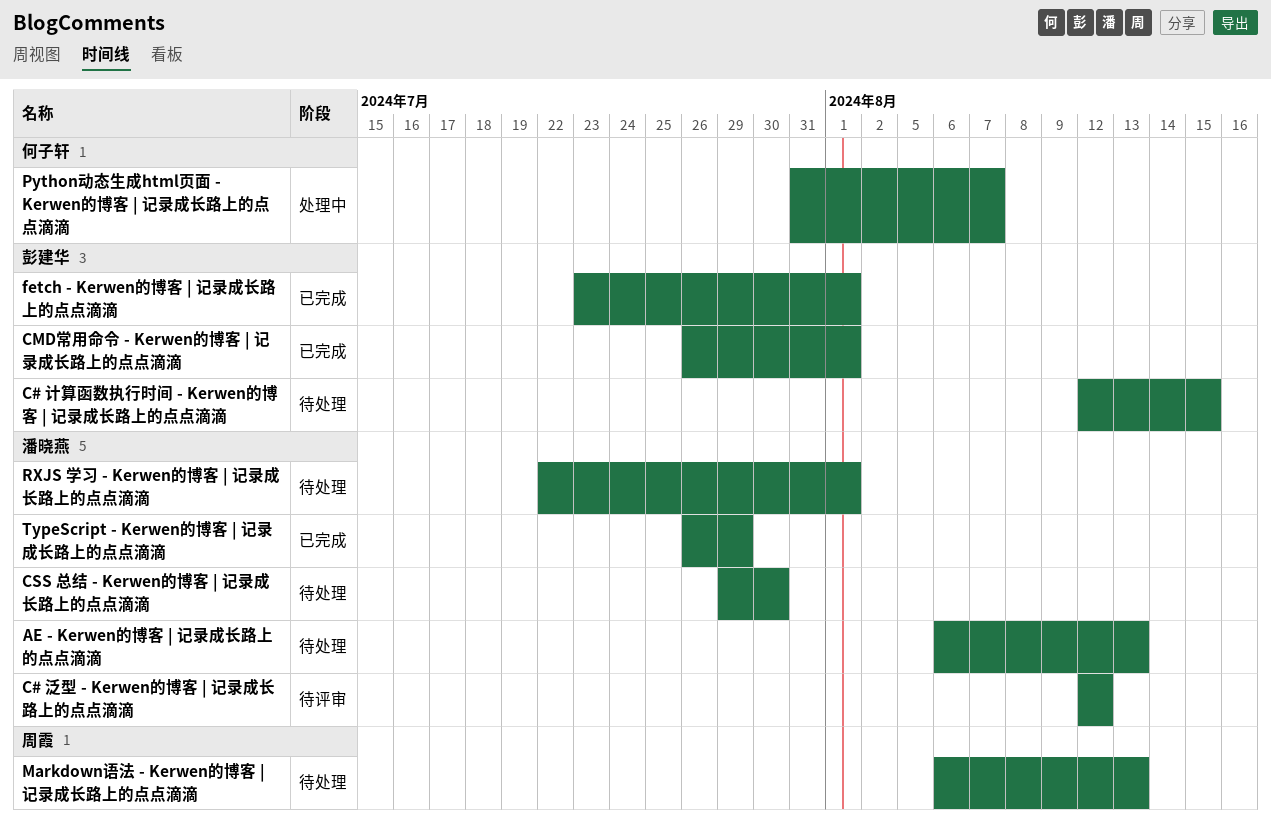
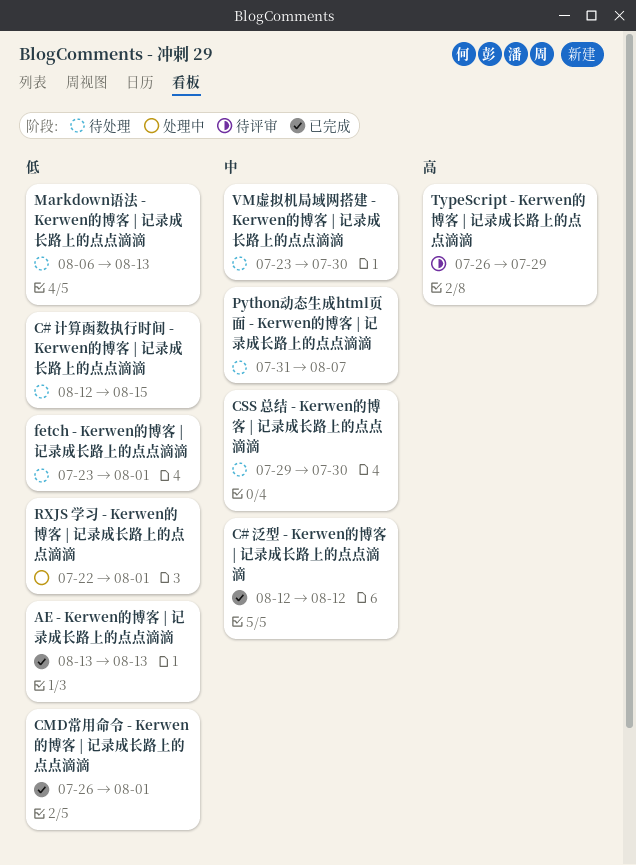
AE - Kerwen的博客 | 记录成长路上的点点滴滴, status: 待处理 -> 已完成
AE - Kerwen的博客 | 记录成长路上的点点滴滴, start: Aug 6 -> Aug 13
C# 泛型 - Kerwen的博客 | 记录成长路上的点点滴滴, status: 待评审 -> 已完成
fetch - Kerwen的博客 | 记录成长路上的点点滴滴, status: 已完成 -> 待处理
Python动态生成html页面 - Kerwen的博客 | 记录成长路上的点点滴滴, status: 处理中 -> 待处理
RXJS 学习 - Kerwen的博客 | 记录成长路上的点点滴滴, status: 待处理 -> 处理中
TypeScript - Kerwen的博客 | 记录成长路上的点点滴滴, status: 已完成 -> 待评审
VM虚拟机局域网搭建 - Kerwen的博客 | 记录成长路上的点点滴滴: none -> present

